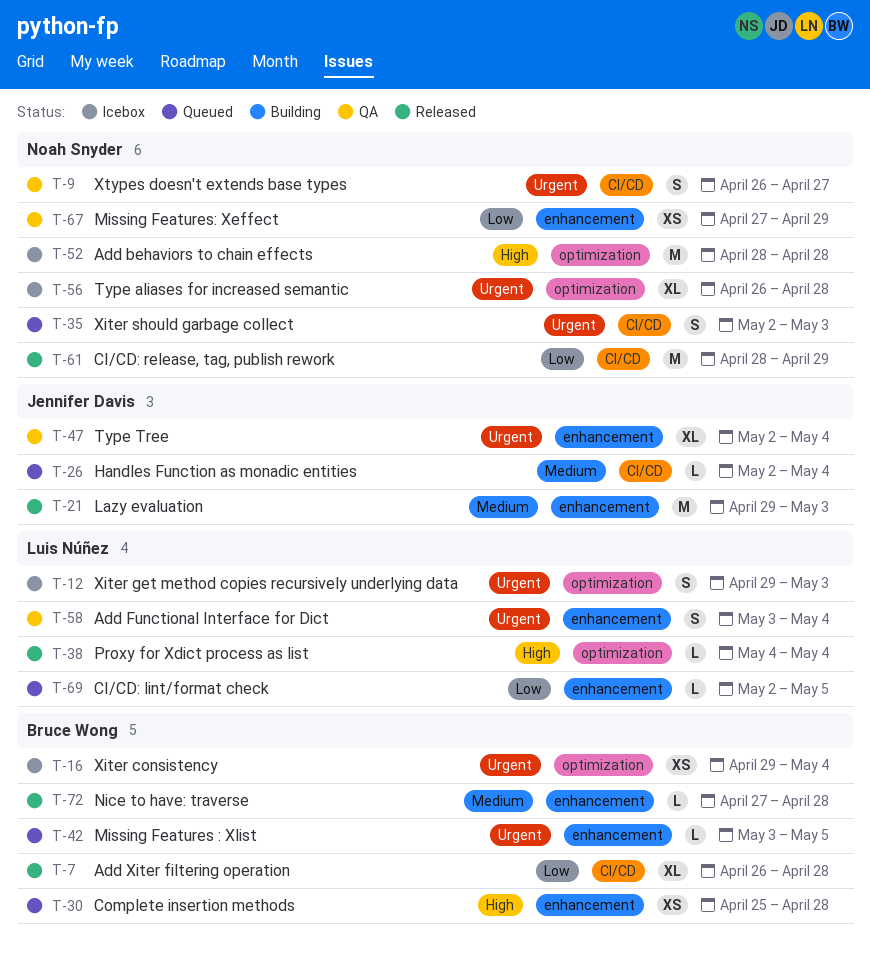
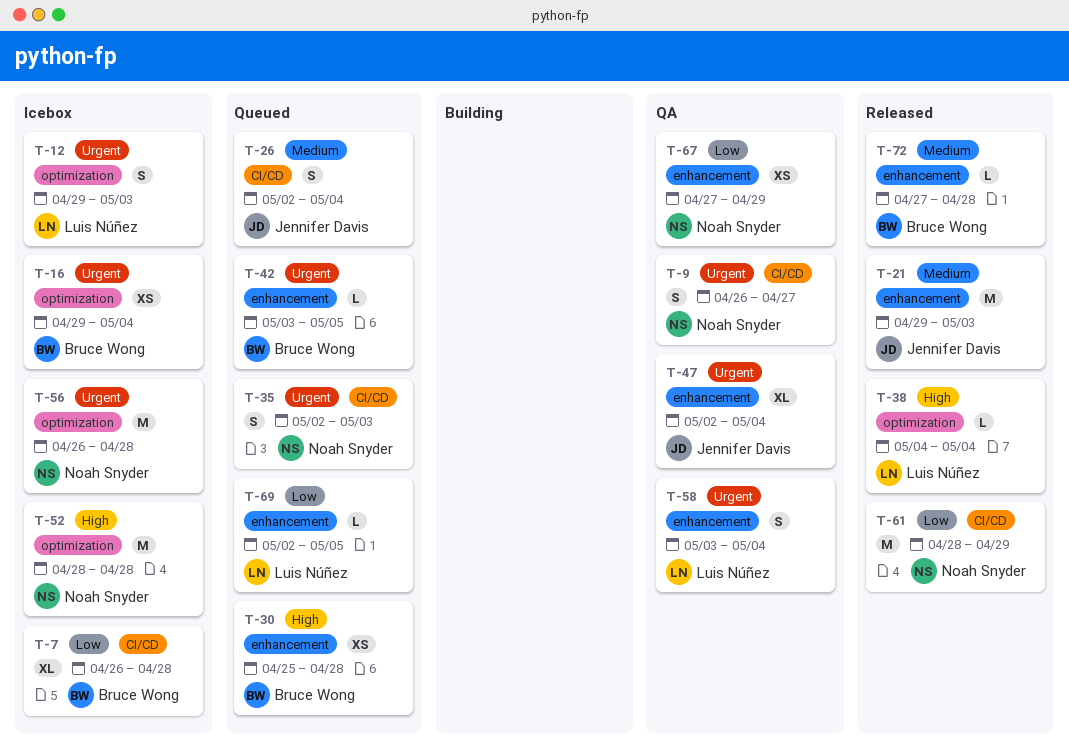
T-7, status: Released -> Icebox
T-26, estimate: L -> S
T-56, estimate: XL -> M

